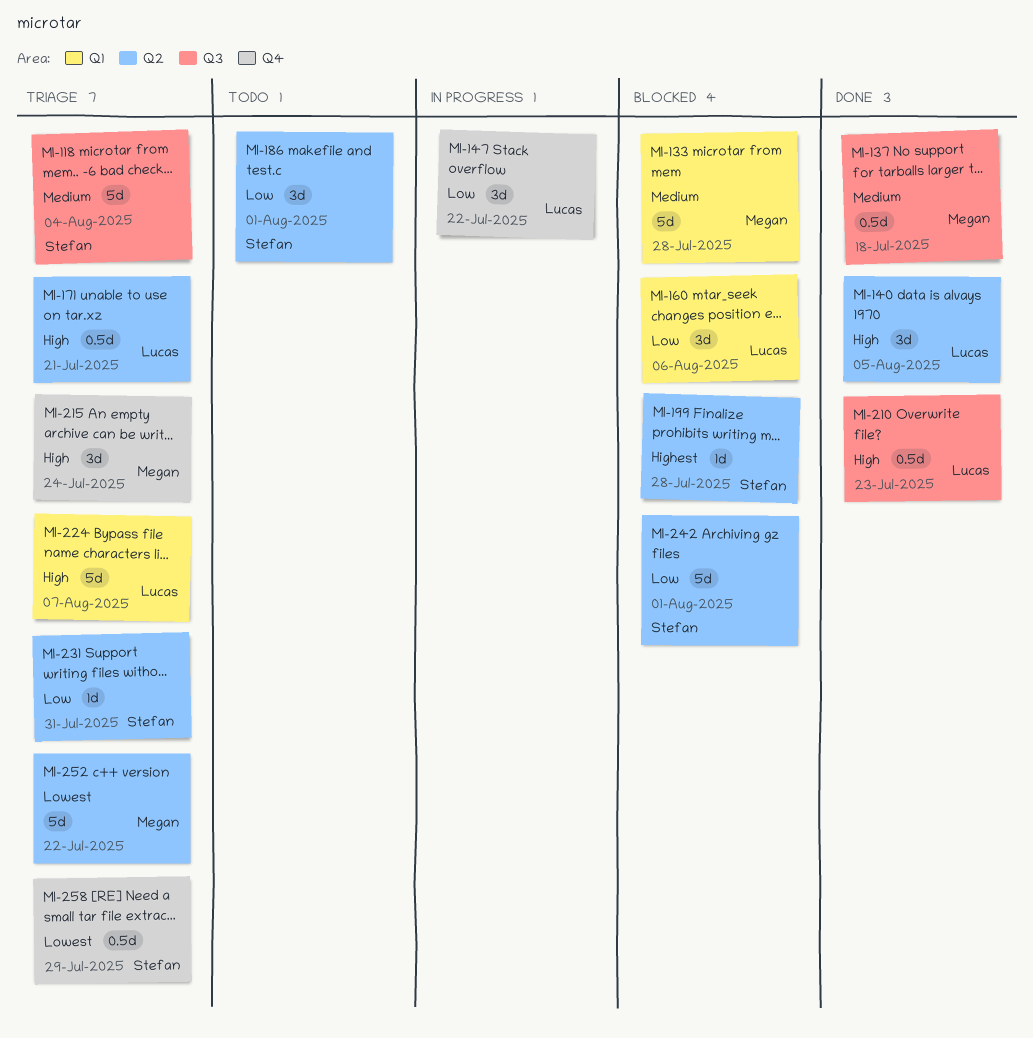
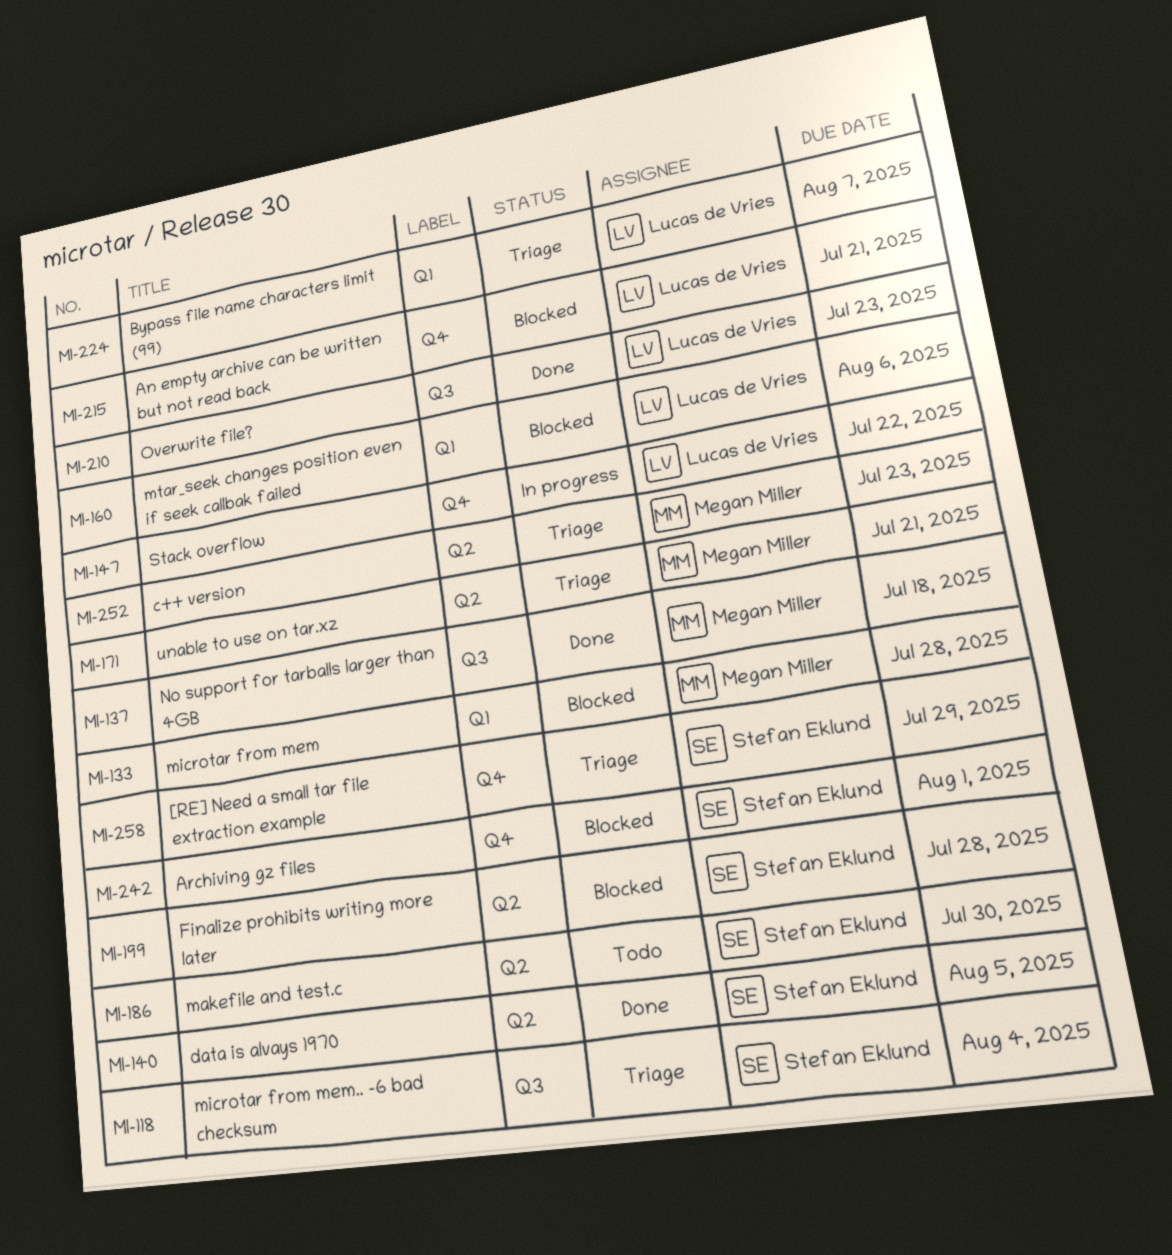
MI-140, owner: Lucas de Vries -> Stefan Eklund
MI-171, owner: Lucas de Vries -> Megan Miller
MI-186, due: Aug 1 -> Jul 30
MI-215, status: Triage -> Blocked
MI-215, owner: Megan Miller -> Lucas de Vries
MI-215, due: Jul 24 -> Jul 21
MI-231: present -> none
MI-242, label: Q2 -> Q4
MI-252, due: Jul 22 -> Jul 23

